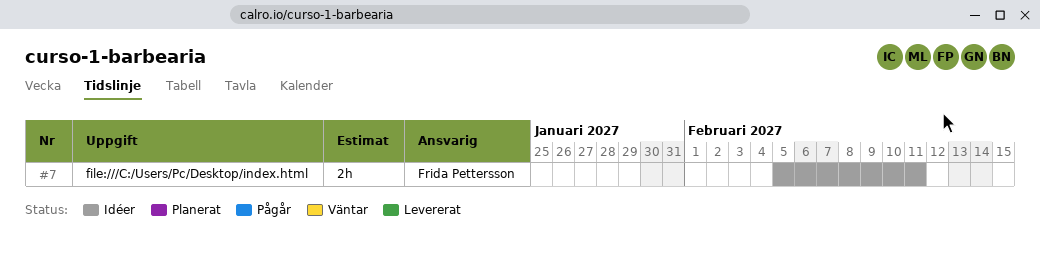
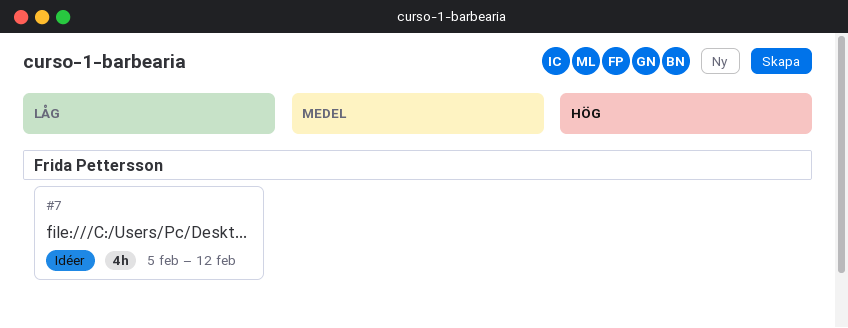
#7, estimate: 2h -> 4h
#7, due: Feb 11 -> Feb 12

